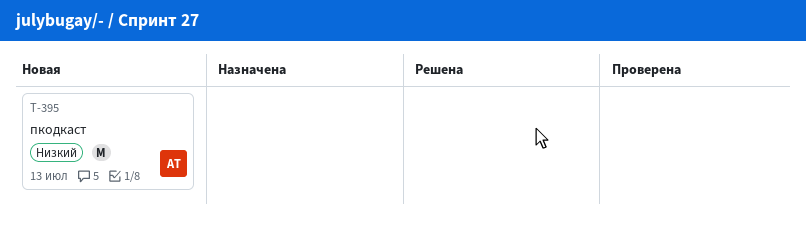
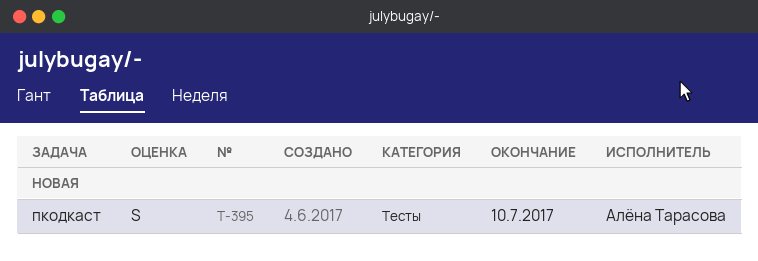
T-395, estimate: M -> S
T-395, due: Jul 13 -> Jul 10

